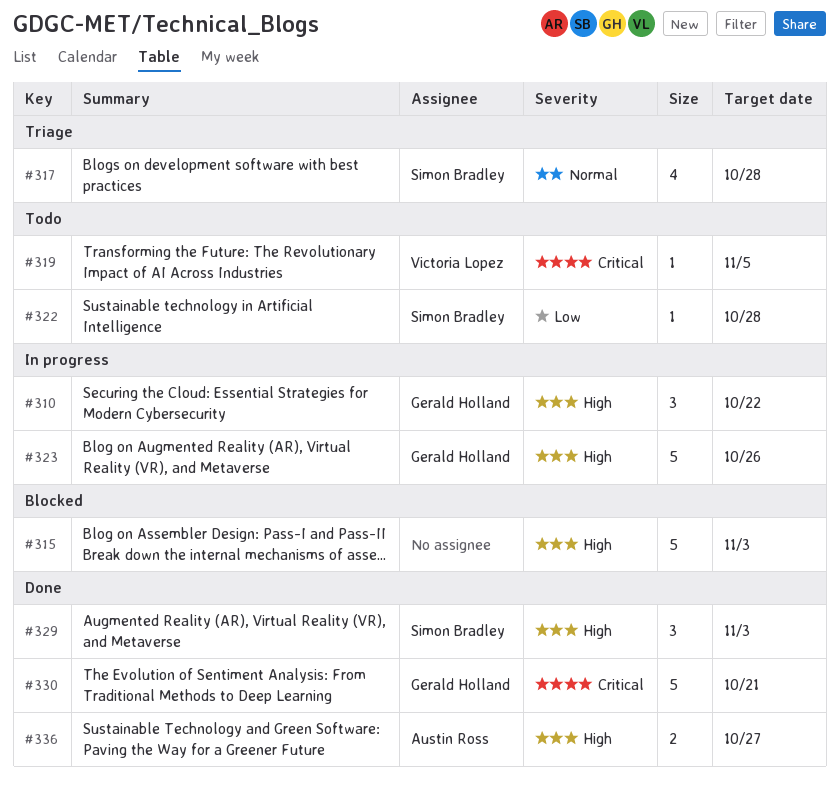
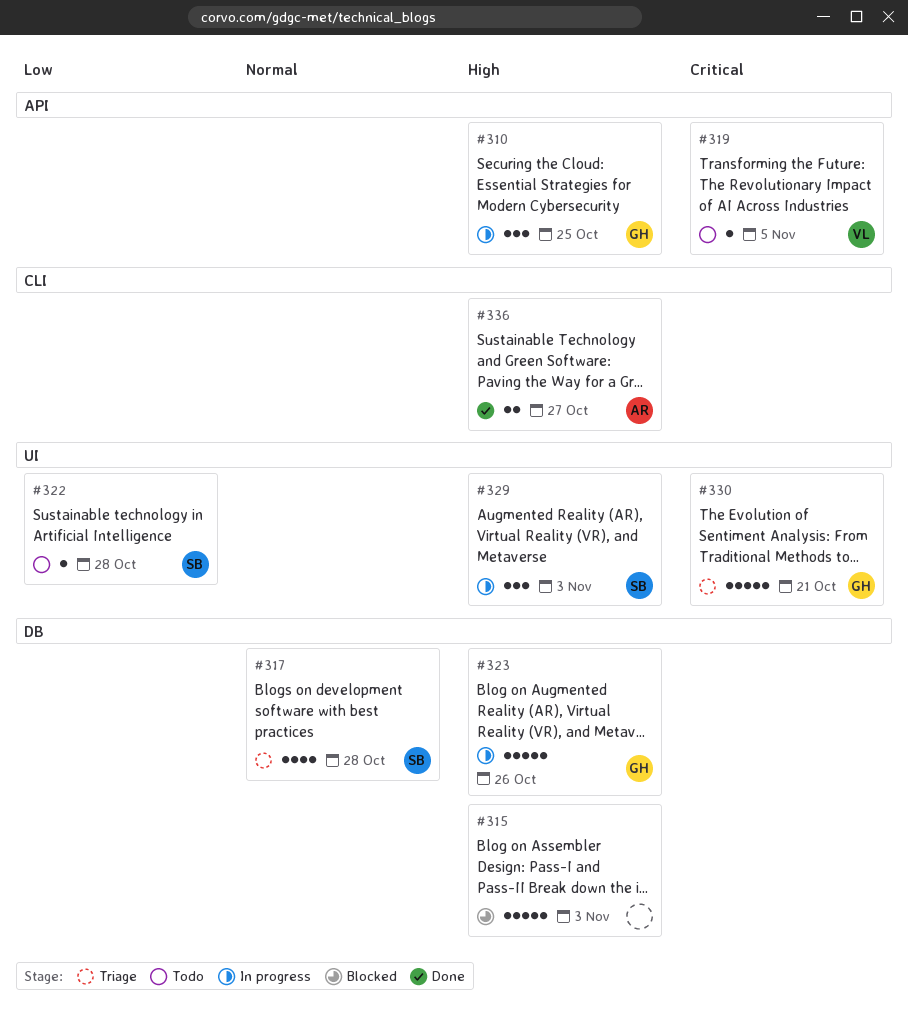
#310, due: Oct 22 -> Oct 25
#329, status: Done -> In progress
#330, status: Done -> Triage

